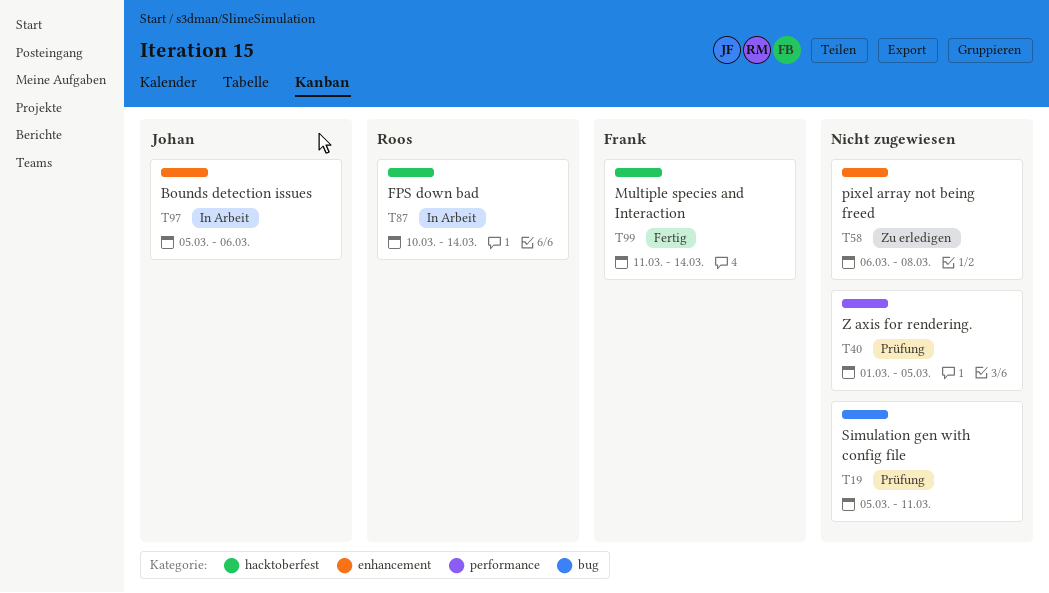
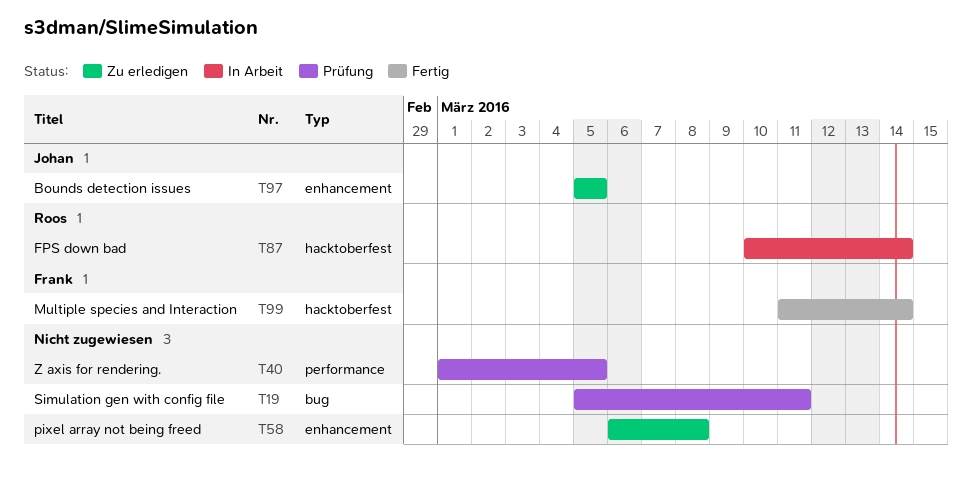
T97, status: In Arbeit -> Zu erledigen
T97, due: Mar 6 -> Mar 5

